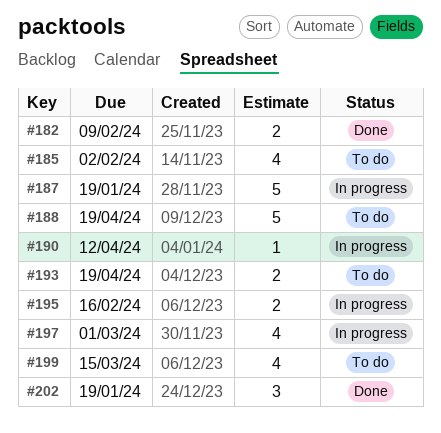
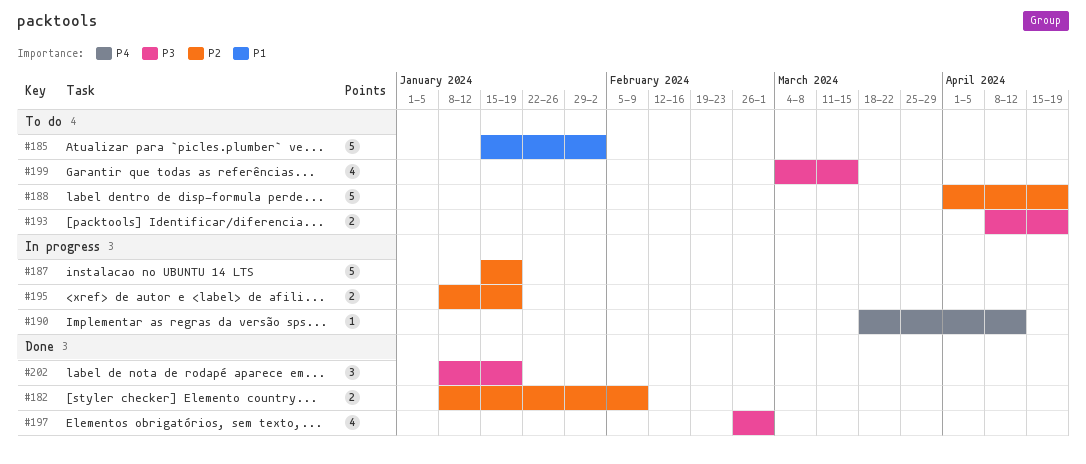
#185, estimate: 4 -> 5
#195, due: Feb 16 -> Jan 19
#197, status: In progress -> Done

